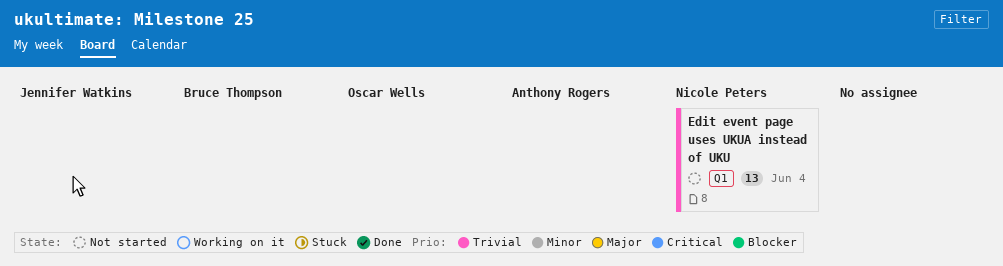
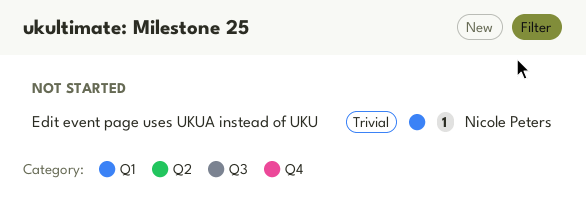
Edit event page uses UKUA instead of UKU, estimate: 13 -> 1

